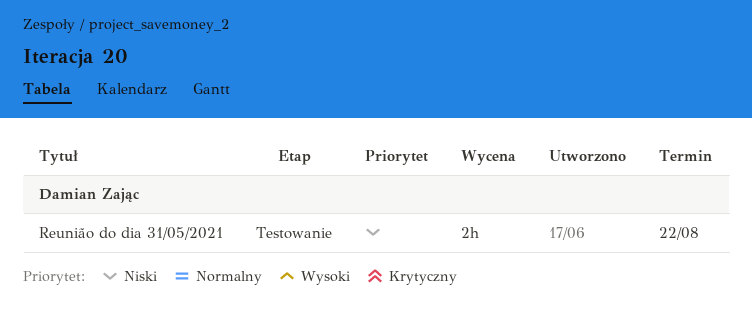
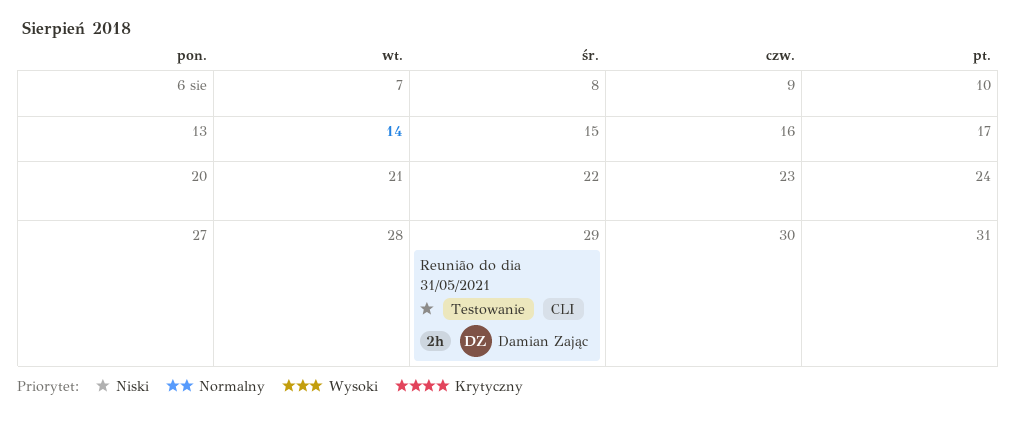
Reunião do dia 31/05/2021, due: Aug 22 -> Aug 29

